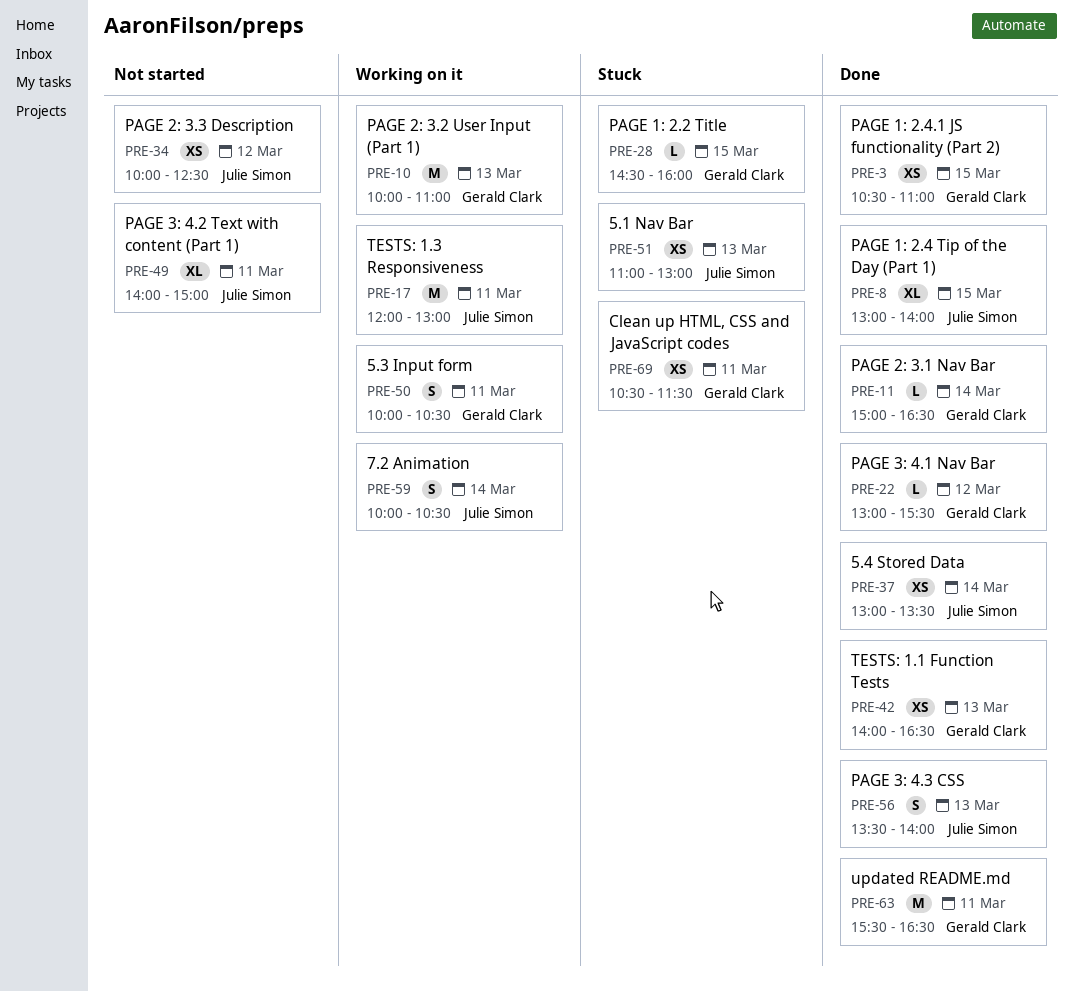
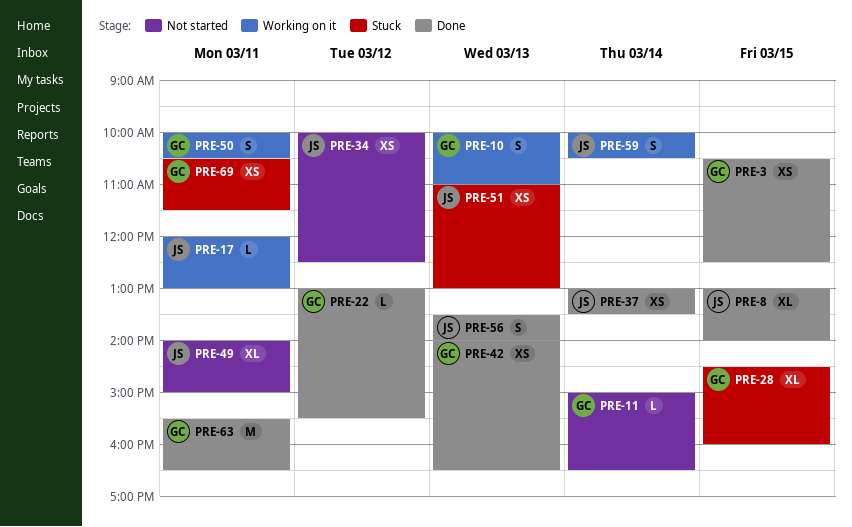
PRE-3, ends: 11:00 -> 12:30
PRE-10, estimate: M -> S
PRE-11, status: Done -> Not started
PRE-17, estimate: M -> L
PRE-28, estimate: L -> XL

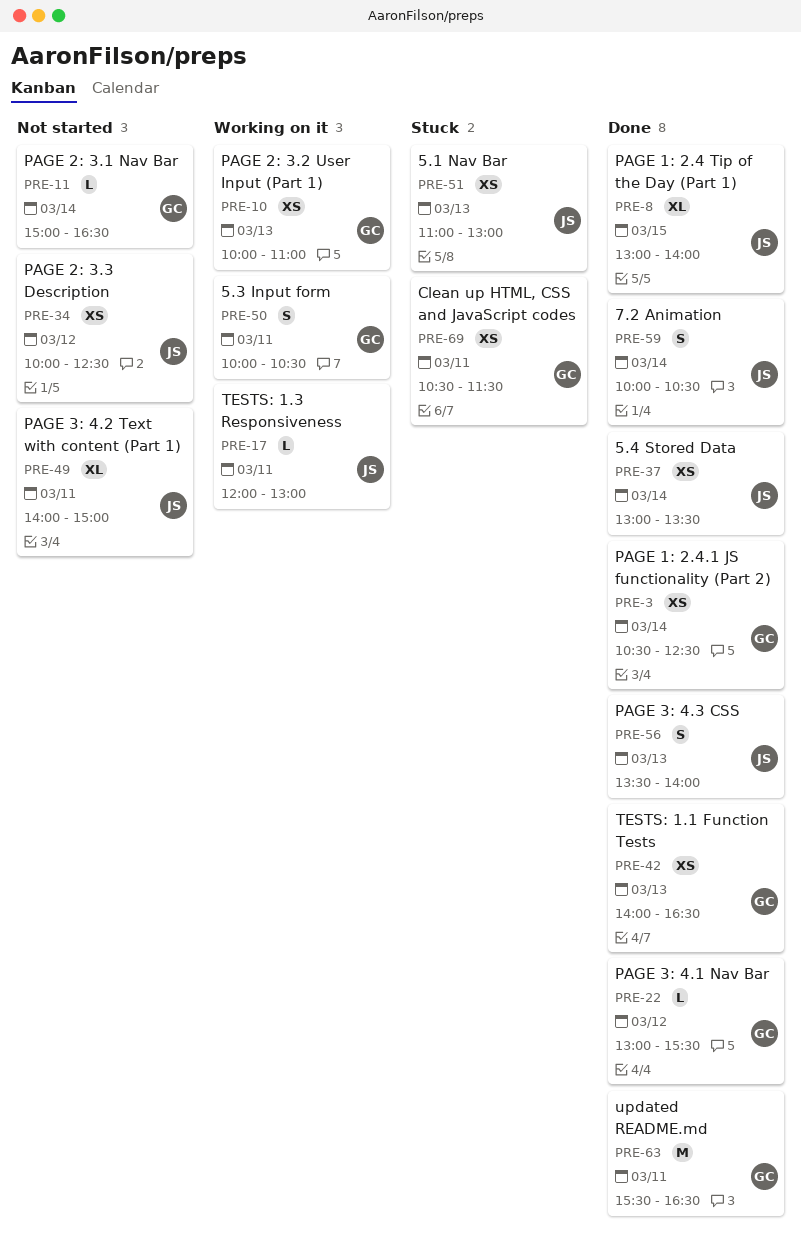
PRE-3, day: Mar 15 -> Mar 14
PRE-10, estimate: S -> XS
PRE-28: present -> none
PRE-59, status: Working on it -> Done

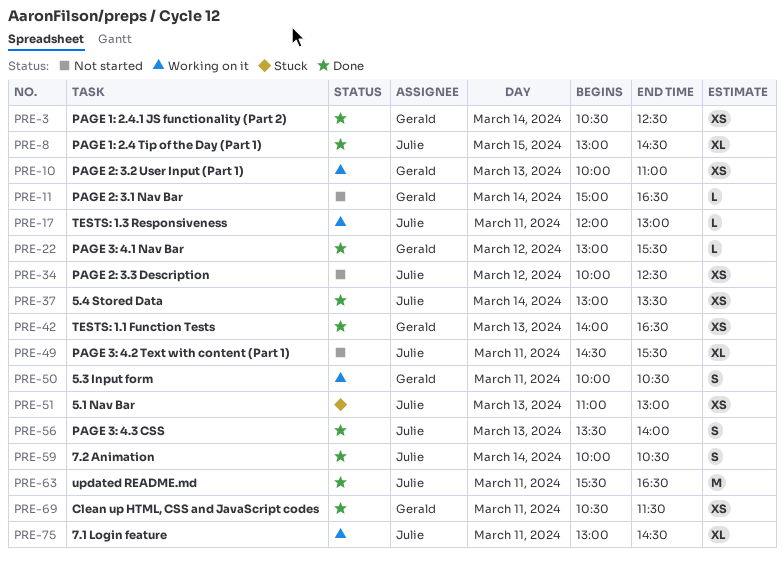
PRE-8, ends: 14:00 -> 14:30
PRE-49, begins: 14:00 -> 14:30
PRE-49, ends: 15:00 -> 15:30
PRE-63, owner: Gerald -> Julie
PRE-69, status: Stuck -> Done
PRE-75: none -> present

